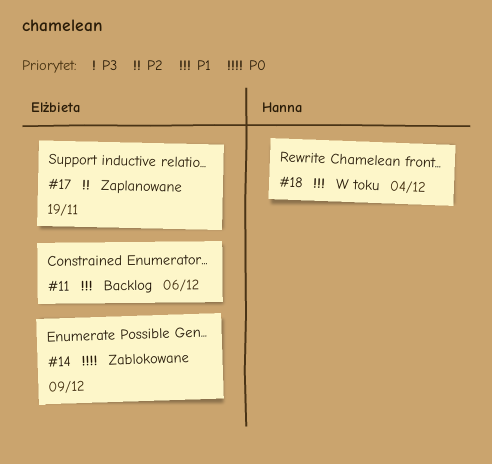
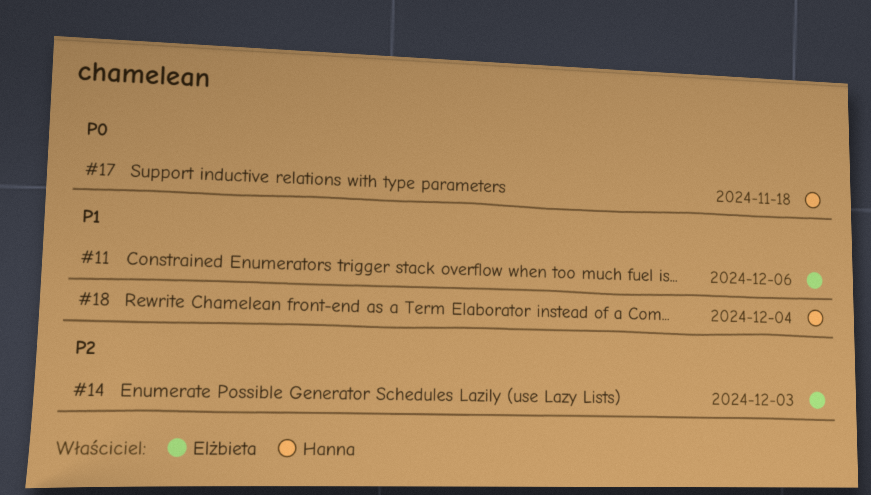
#14, priority: P0 -> P2
#14, due: Dec 9 -> Dec 3
#17, owner: Elżbieta -> Hanna
#17, priority: P2 -> P0
#17, due: Nov 19 -> Nov 18

